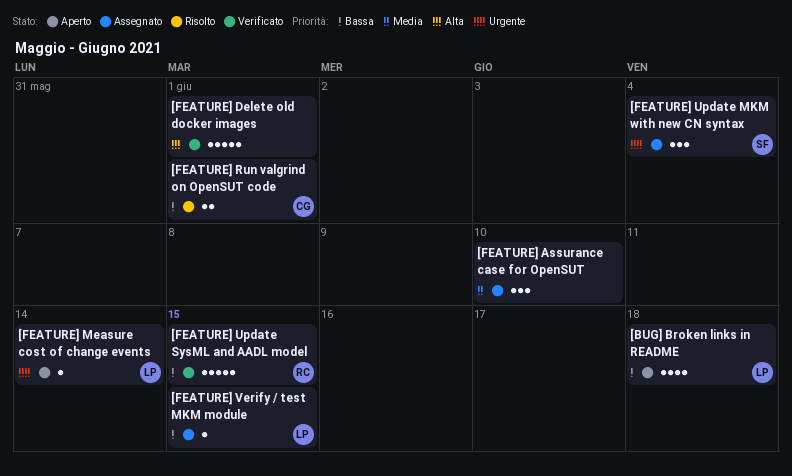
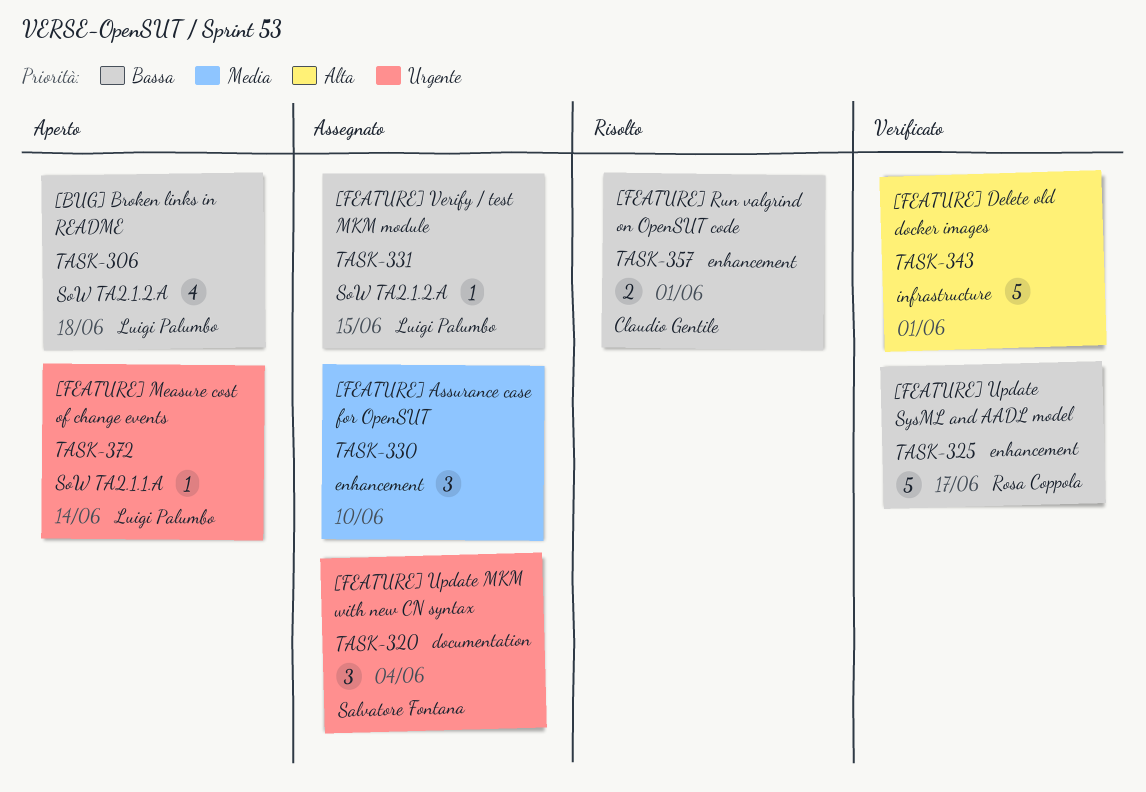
[FEATURE] Update SysML and AADL model, due: Jun 15 -> Jun 17

